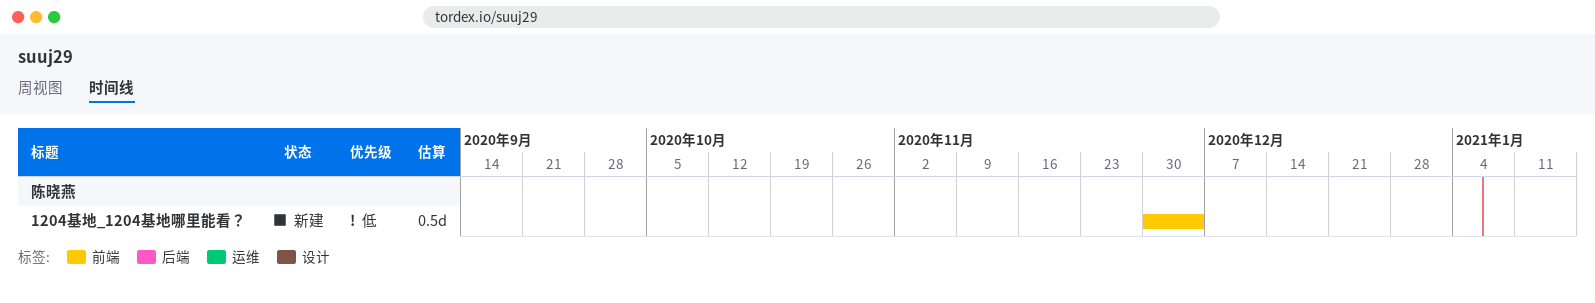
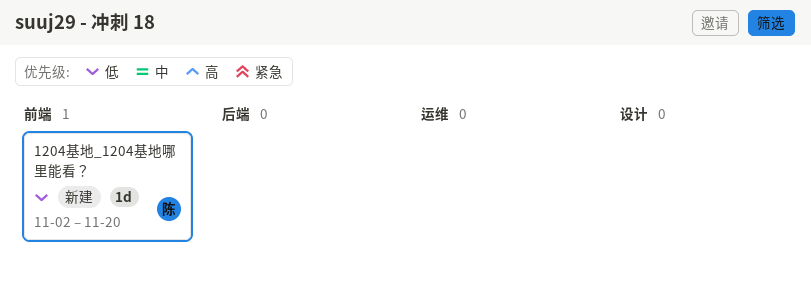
1204基地_1204基地哪里能看？, estimate: 0.5d -> 1d
1204基地_1204基地哪里能看？, start: Nov 30 -> Nov 2
1204基地_1204基地哪里能看？, due: Dec 4 -> Nov 20

